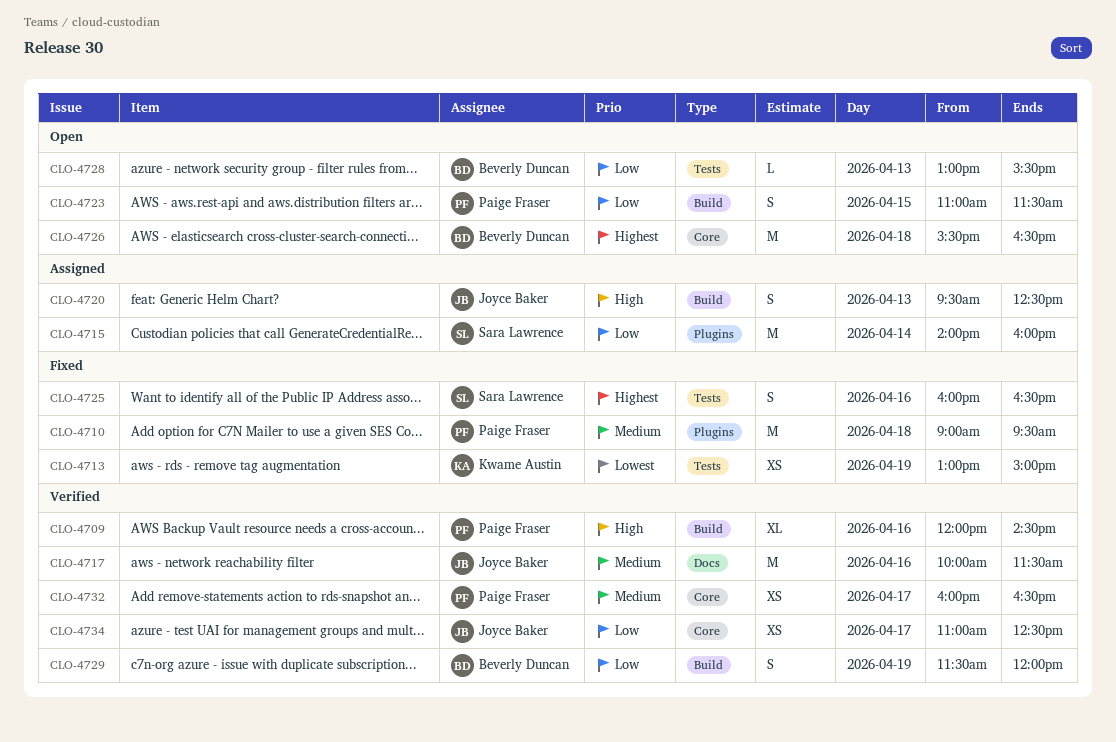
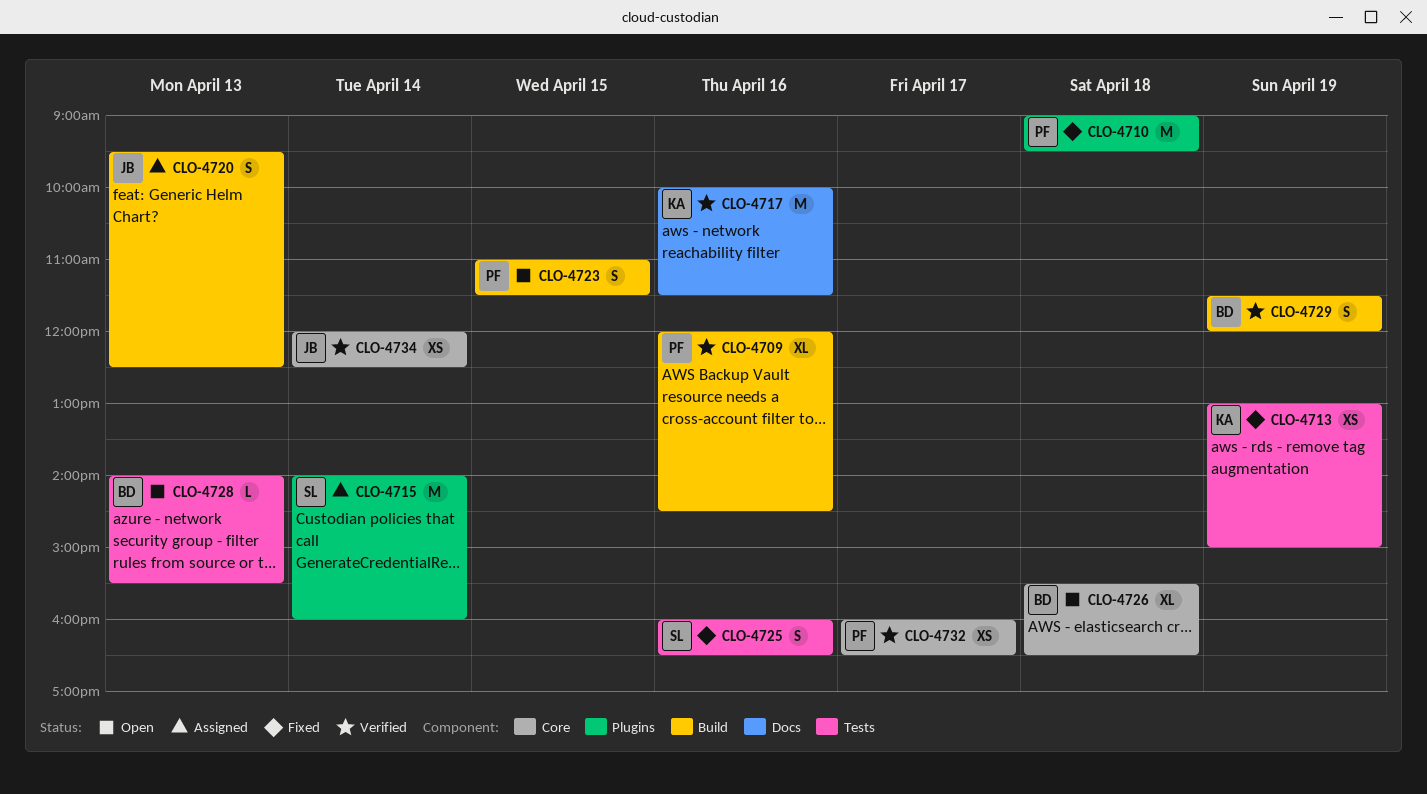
CLO-4717, owner: Joyce Baker -> Kwame Austin
CLO-4726, estimate: M -> XL
CLO-4728, begins: 13:00 -> 14:00
CLO-4734, day: Apr 17 -> Apr 14
CLO-4734, begins: 11:00 -> 12:00

